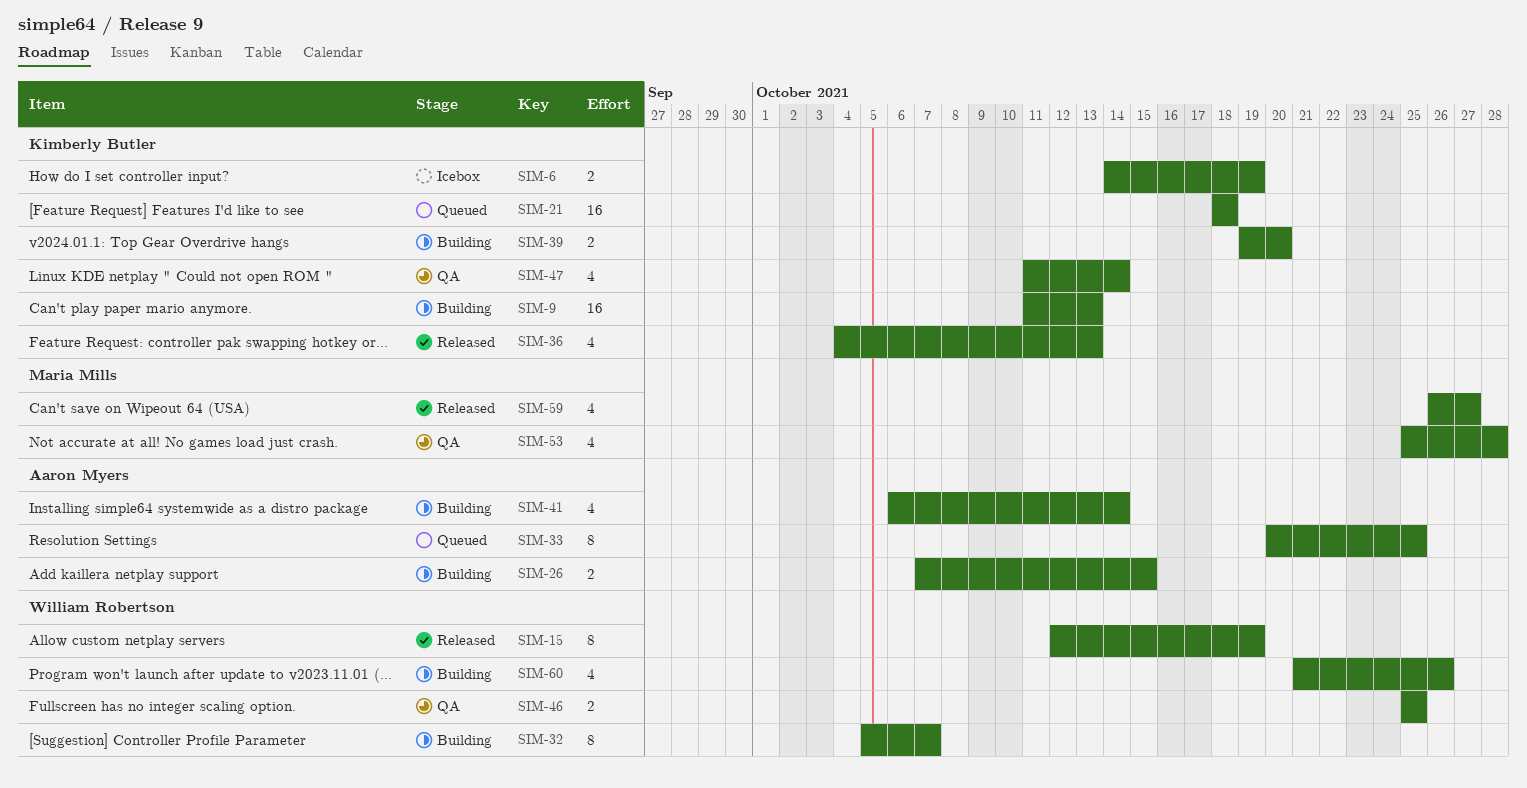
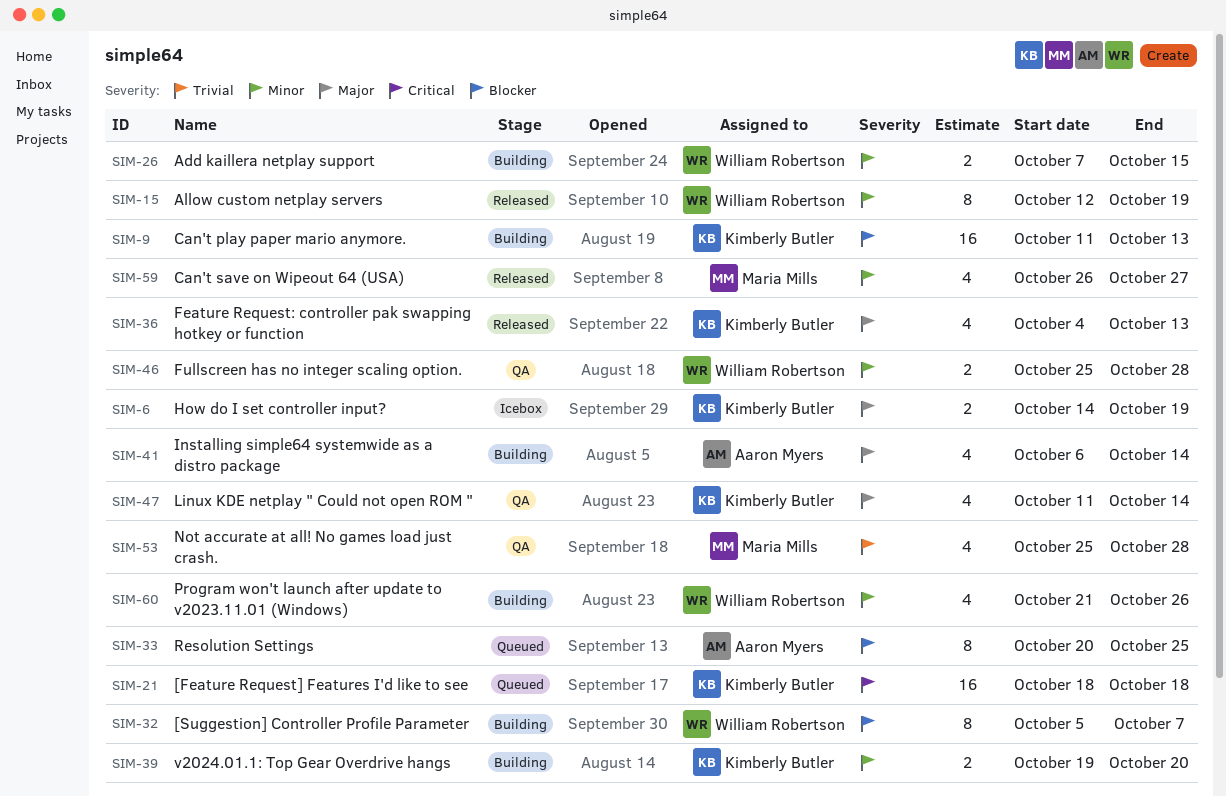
SIM-26, owner: Aaron Myers -> William Robertson
SIM-46, due: Oct 25 -> Oct 28

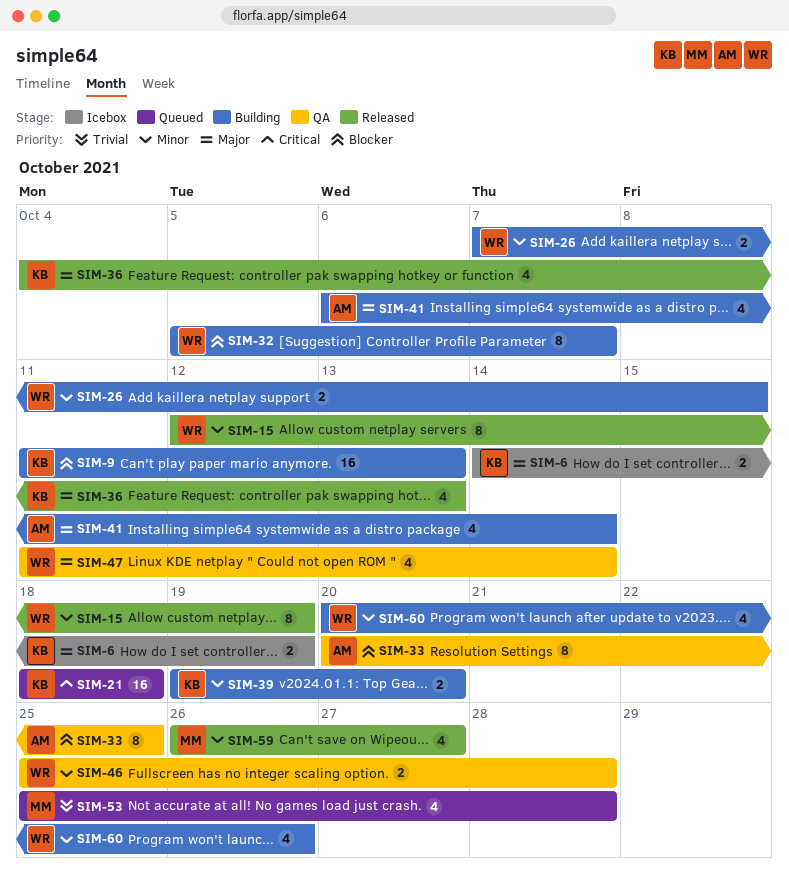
SIM-33, status: Queued -> QA
SIM-47, owner: Kimberly Butler -> William Robertson
SIM-53, status: QA -> Queued
SIM-60, start: Oct 21 -> Oct 20

